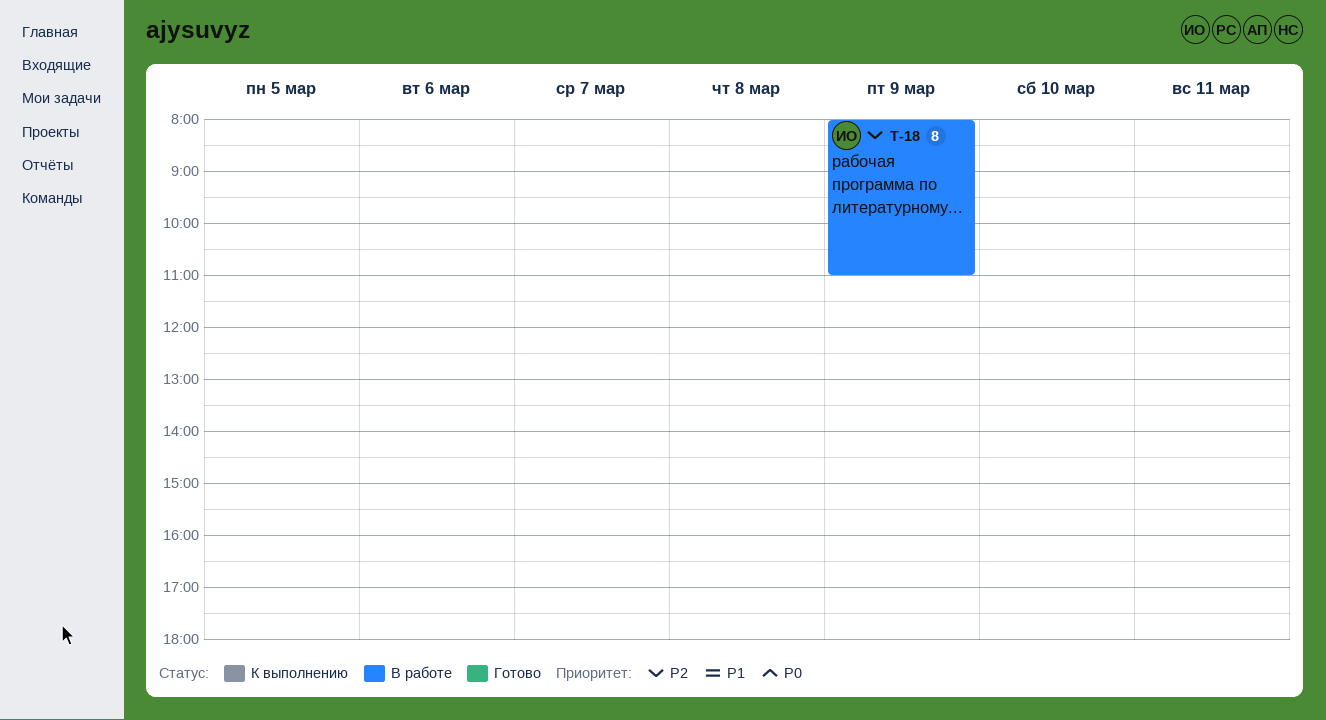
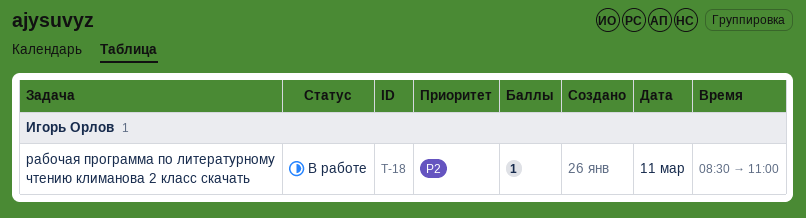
T-18, estimate: 8 -> 1
T-18, day: Mar 9 -> Mar 11
T-18, begins: 08:00 -> 08:30

